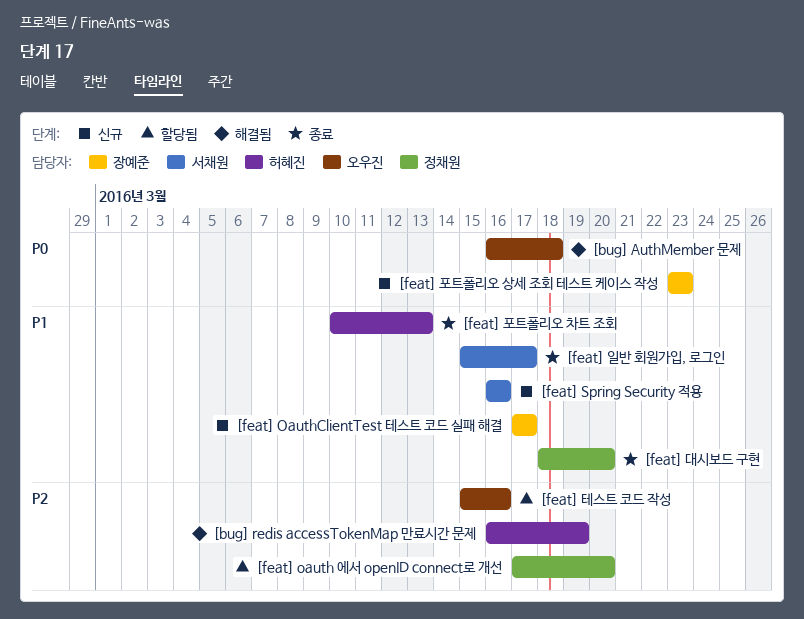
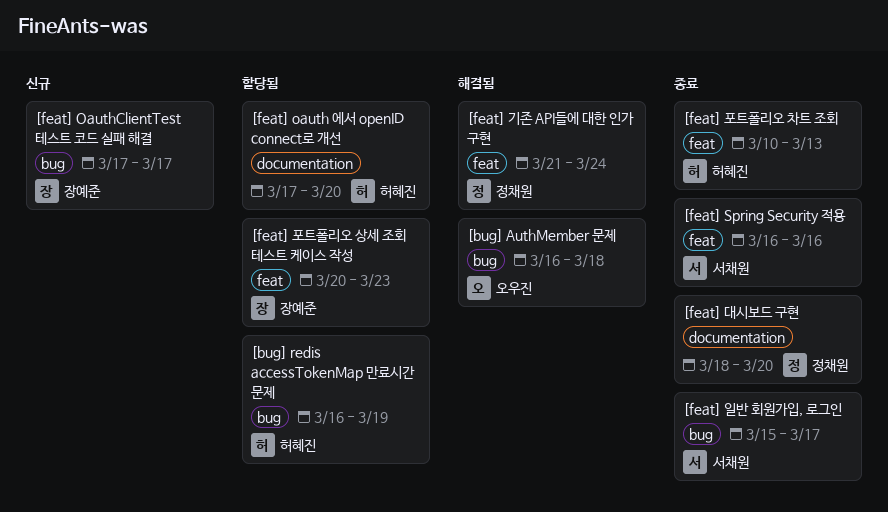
[bug] redis accessTokenMap 만료시간 문제, status: 해결됨 -> 할당됨
[feat] oauth 에서 openID connect로 개선, owner: 정채원 -> 허혜진
[feat] Spring Security 적용, status: 신규 -> 종료
[feat] 기존 API들에 대한 인가 구현: none -> present
[feat] 테스트 코드 작성: present -> none
[feat] 포트폴리오 상세 조회 테스트 케이스 작성, status: 신규 -> 할당됨
[feat] 포트폴리오 상세 조회 테스트 케이스 작성, start: Mar 23 -> Mar 20

